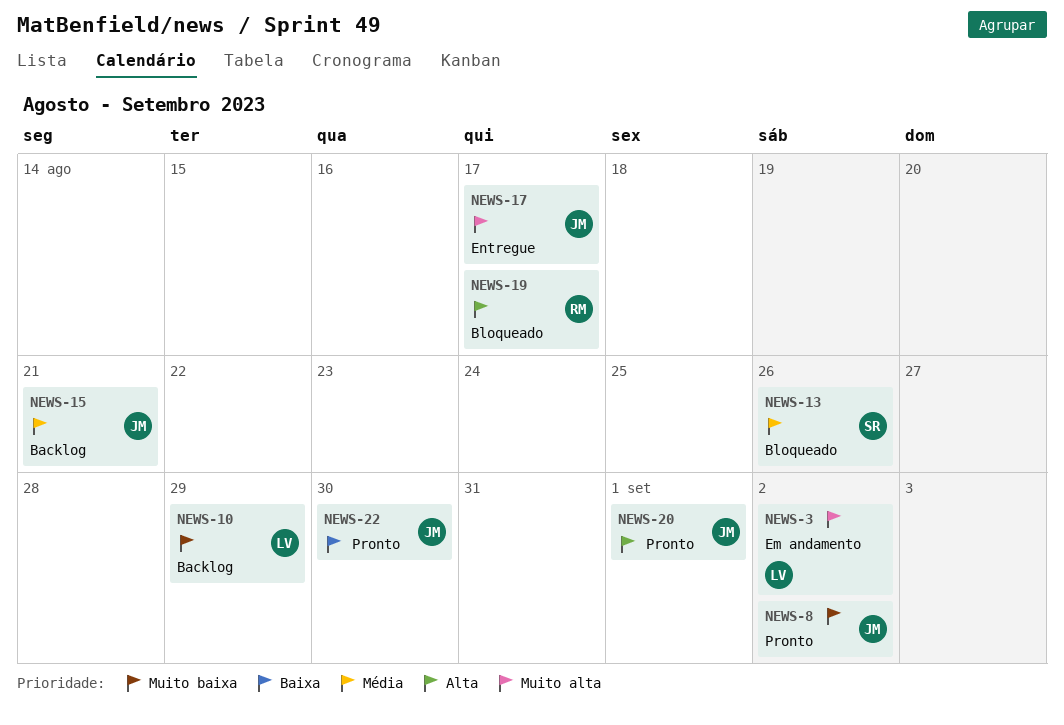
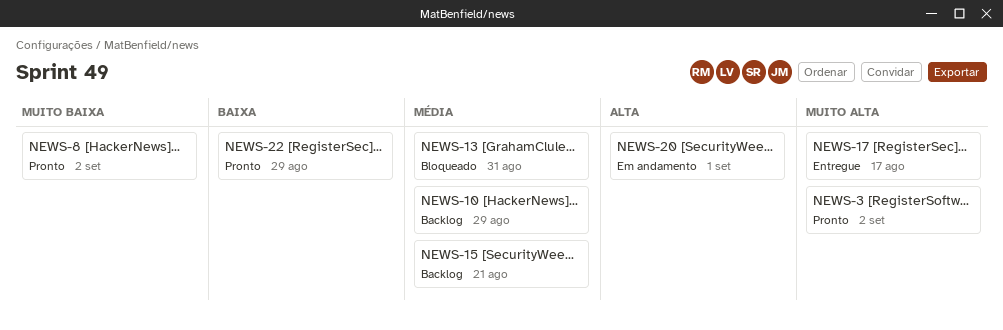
NEWS-3, status: Em andamento -> Pronto
NEWS-10, priority: Muito baixa -> Média
NEWS-13, due: Aug 26 -> Aug 31
NEWS-19: present -> none
NEWS-20, status: Pronto -> Em andamento
NEWS-22, due: Aug 30 -> Aug 29

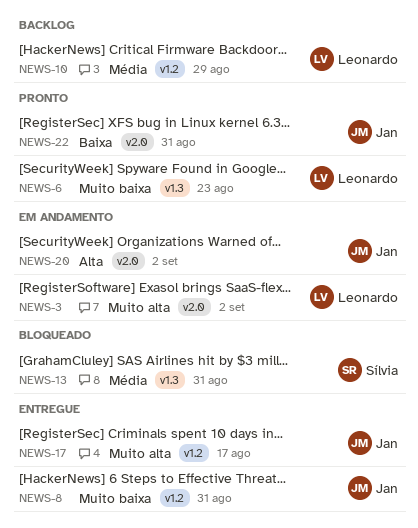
NEWS-3, status: Pronto -> Em andamento
NEWS-6: none -> present
NEWS-8, status: Pronto -> Entregue
NEWS-8, due: Sep 2 -> Aug 31
NEWS-15: present -> none
NEWS-20, due: Sep 1 -> Sep 2
NEWS-22, due: Aug 29 -> Aug 31

